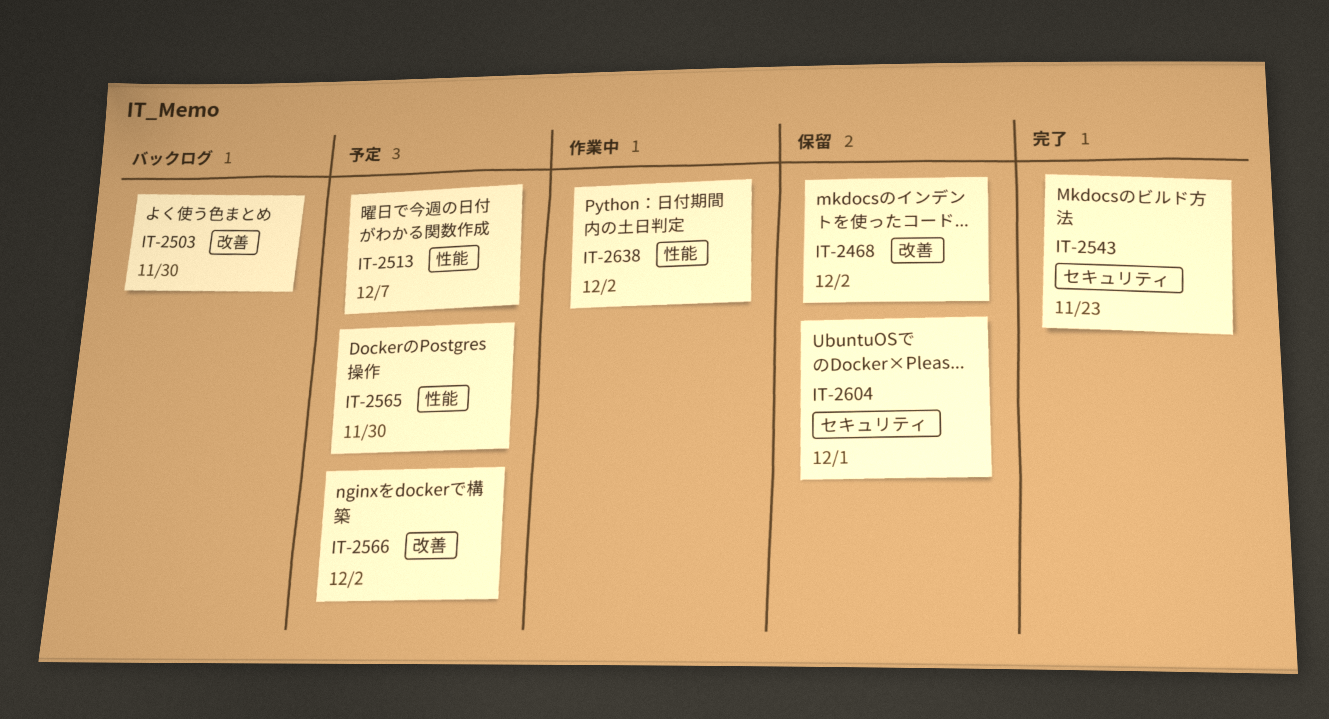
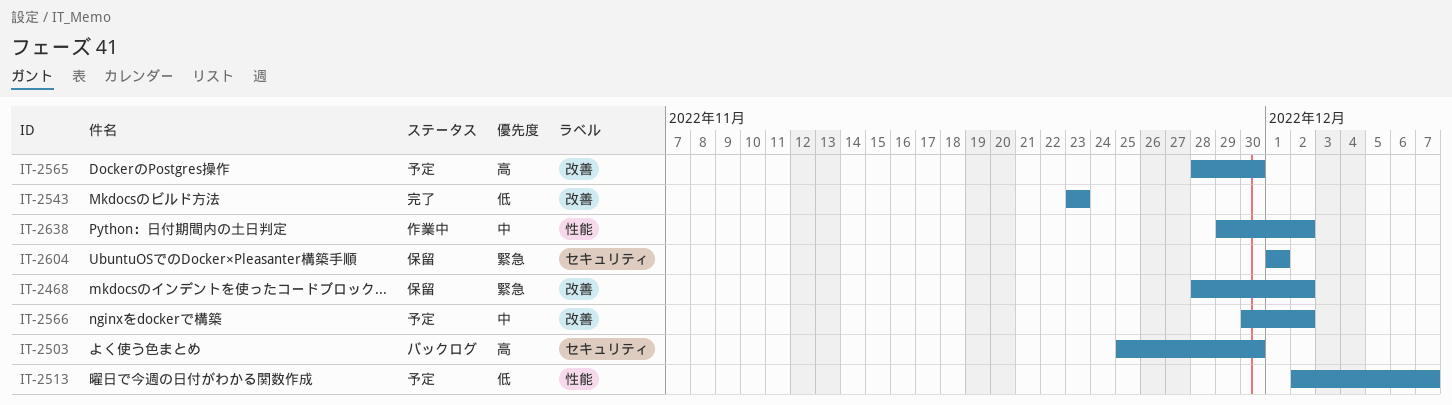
IT-2503, label: 改善 -> セキュリティ
IT-2543, label: セキュリティ -> 改善
IT-2565, label: 性能 -> 改善

